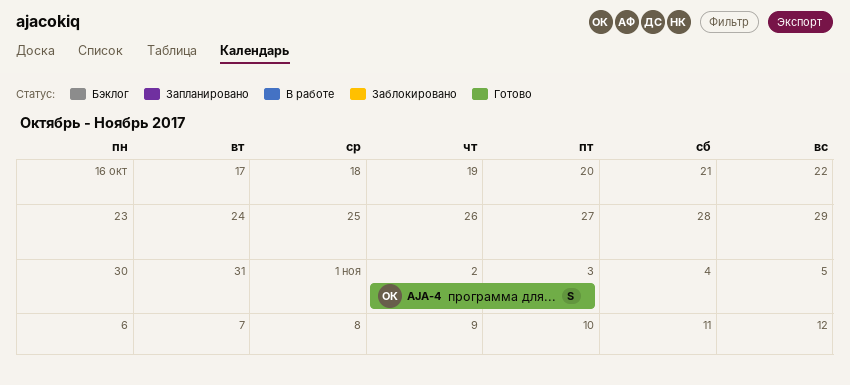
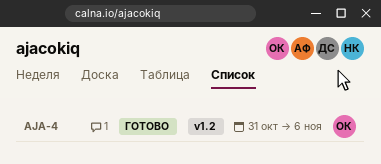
AJA-4, start: Nov 2 -> Oct 31
AJA-4, due: Nov 3 -> Nov 6

